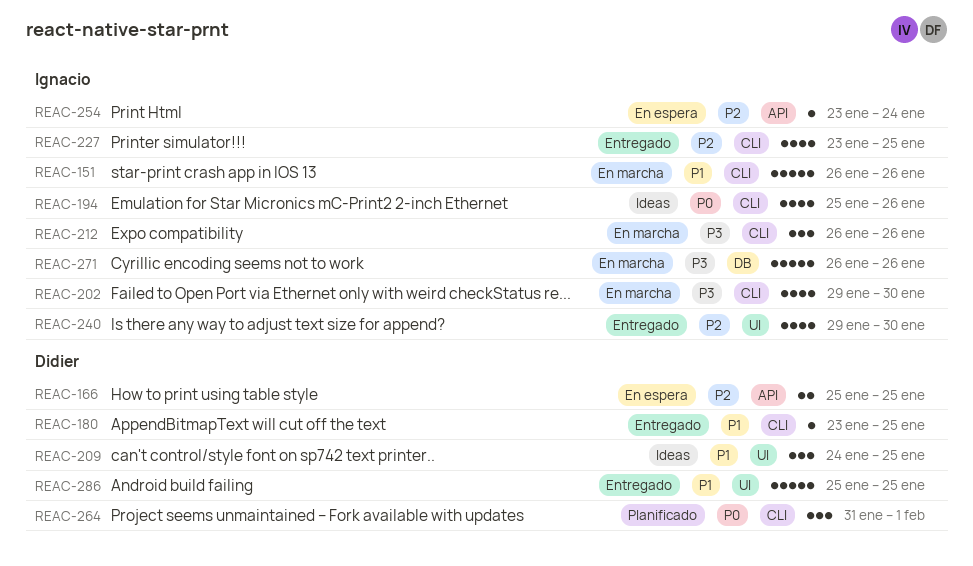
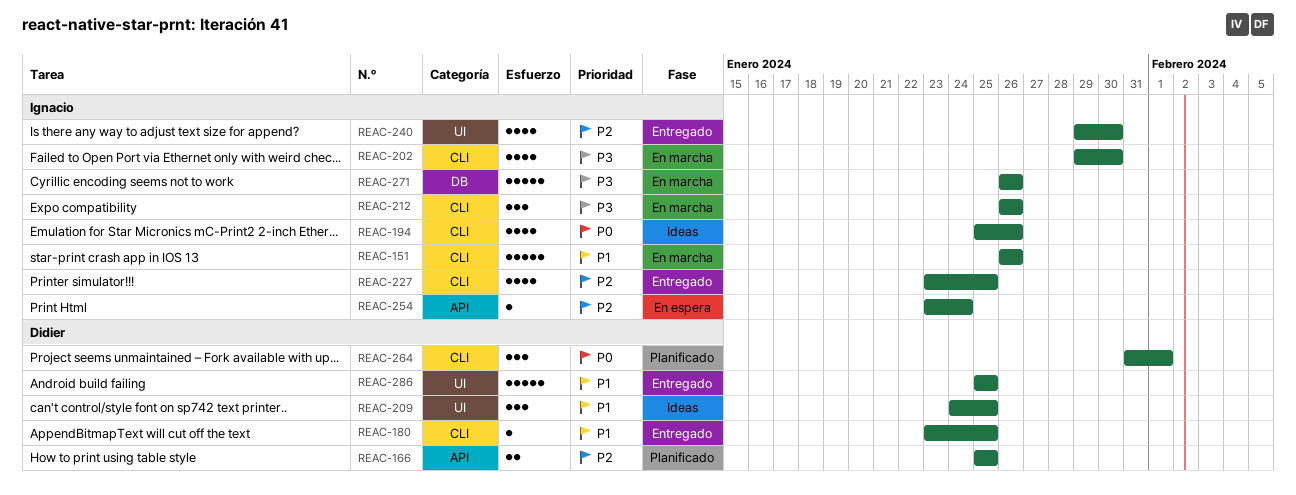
REAC-166, status: En espera -> Planificado

